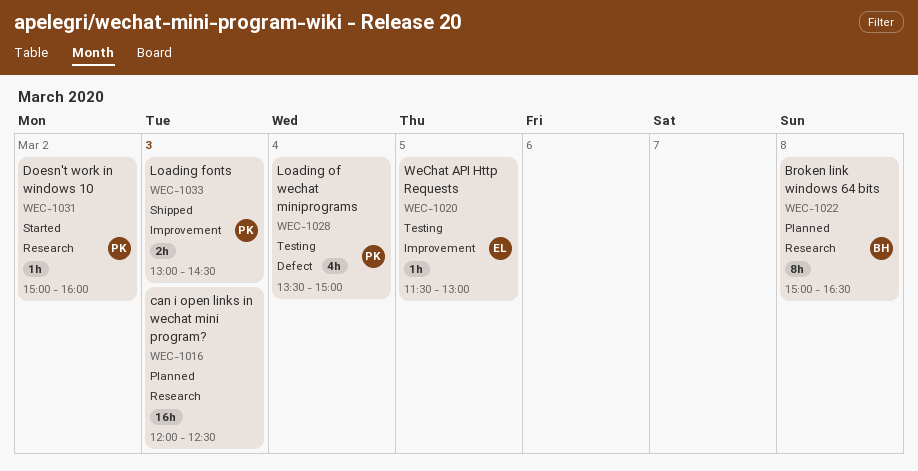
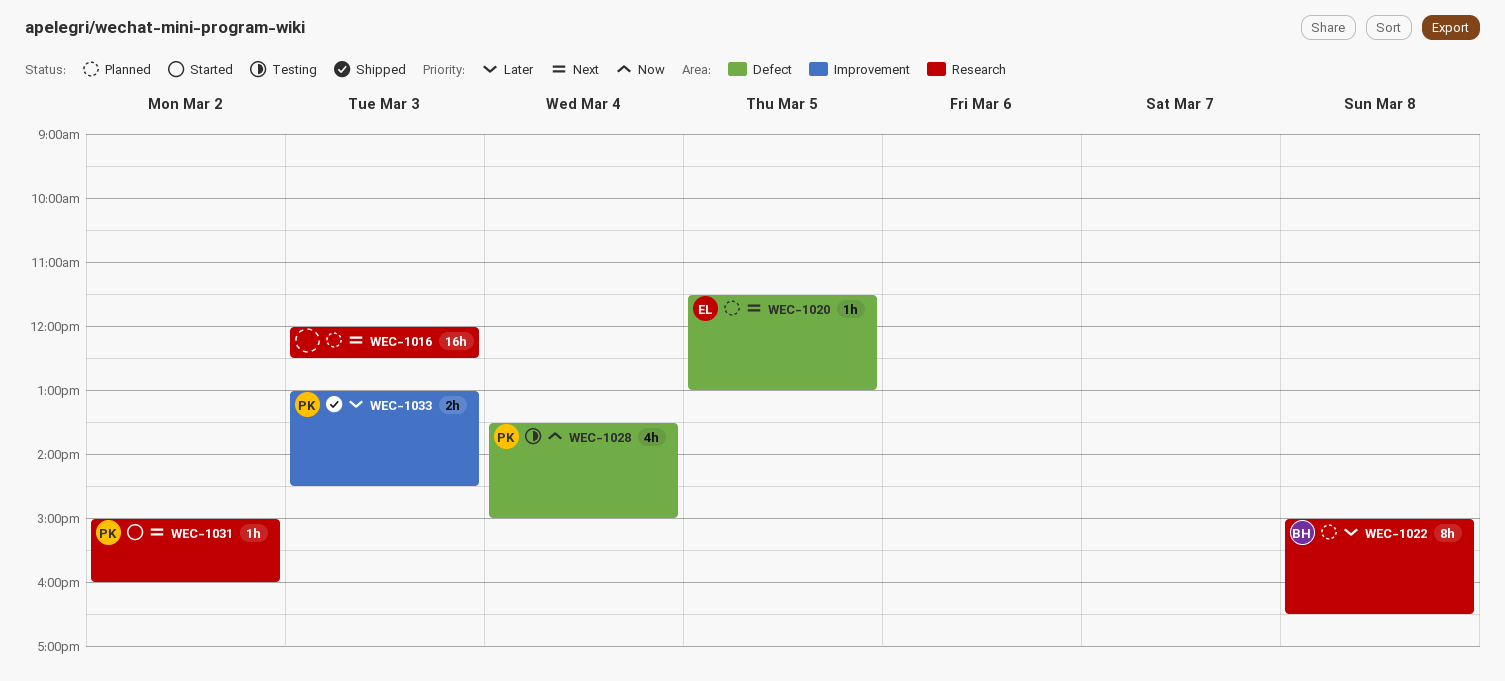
WEC-1020, status: Testing -> Planned
WEC-1020, label: Improvement -> Defect

